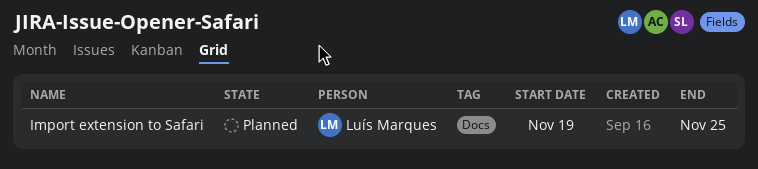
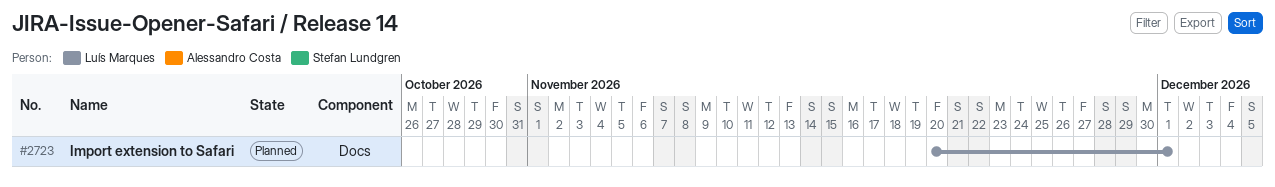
Import extension to Safari, start: Nov 19 -> Nov 20
Import extension to Safari, due: Nov 25 -> Dec 1

